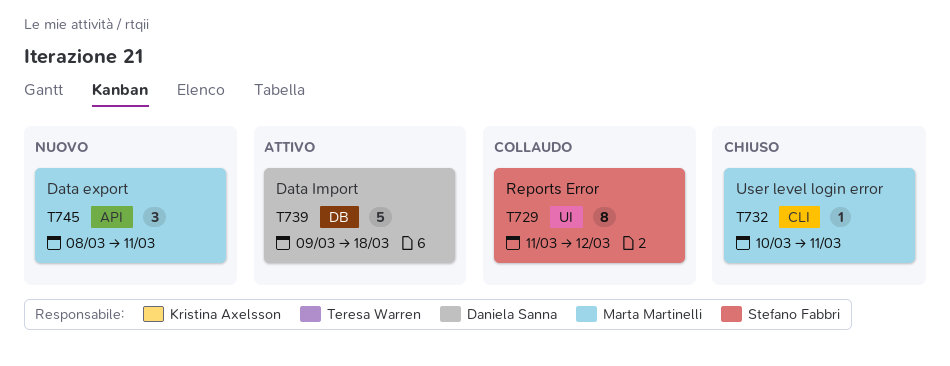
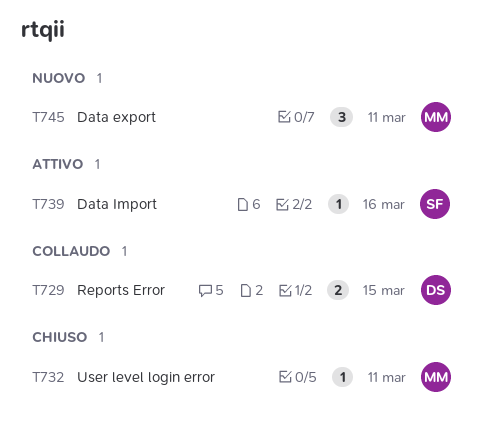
T729, owner: Stefano Fabbri -> Daniela Sanna
T729, estimate: 8 -> 2
T729, due: Mar 12 -> Mar 15
T739, owner: Daniela Sanna -> Stefano Fabbri
T739, estimate: 5 -> 1
T739, due: Mar 18 -> Mar 16

